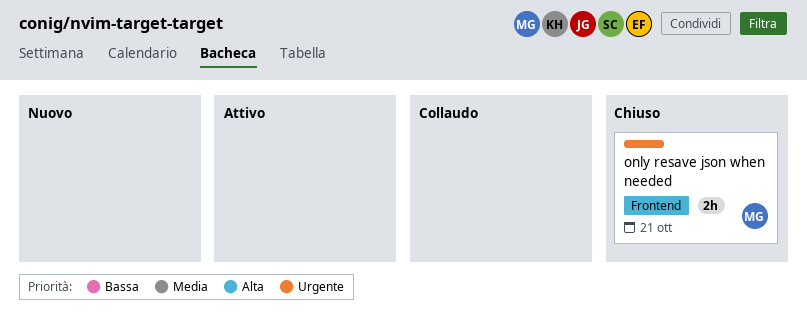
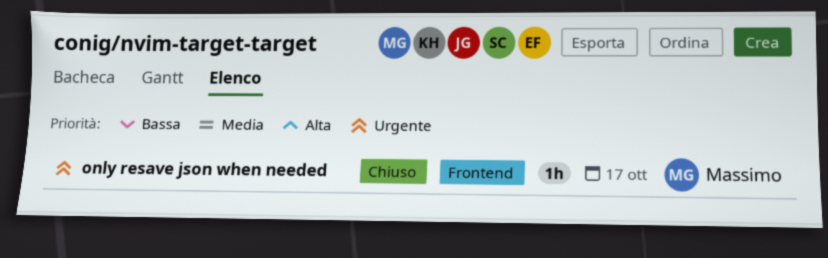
only resave json when needed, estimate: 2h -> 1h
only resave json when needed, due: Oct 21 -> Oct 17

